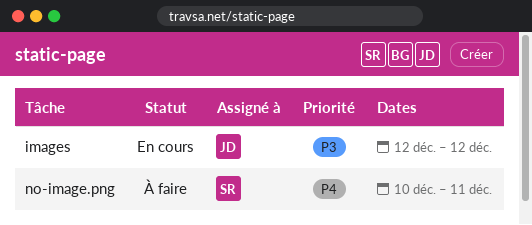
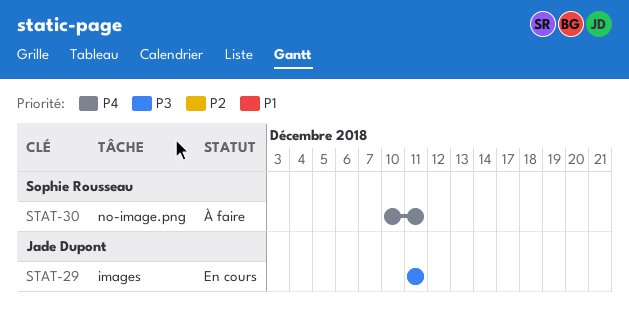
images, start: Dec 12 -> Dec 11
images, due: Dec 12 -> Dec 11

